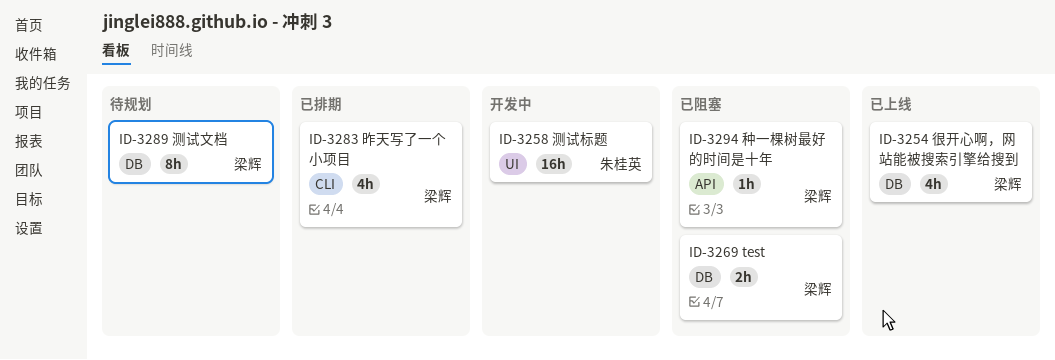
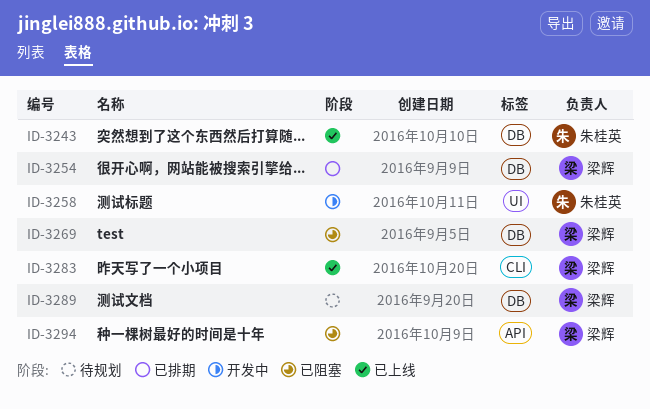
ID-3243: none -> present
ID-3254, status: 已上线 -> 已排期
ID-3283, status: 已排期 -> 已上线

